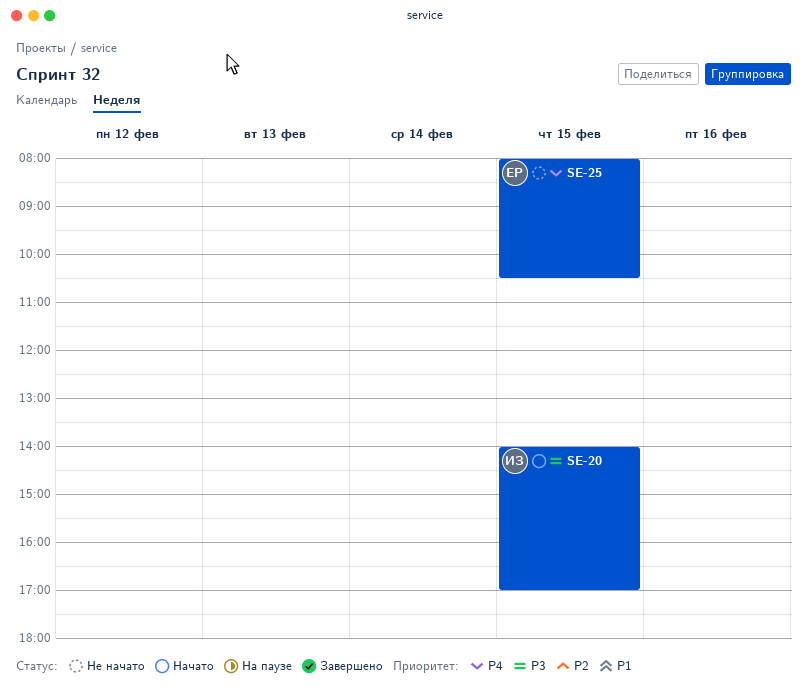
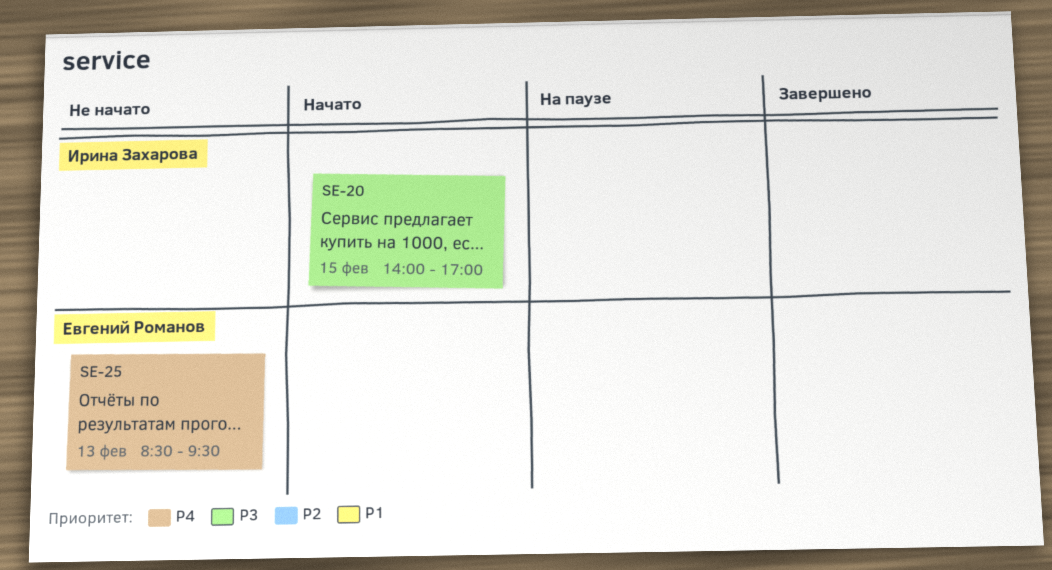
SE-25, day: Feb 15 -> Feb 13
SE-25, begins: 08:00 -> 08:30
SE-25, ends: 10:30 -> 09:30

